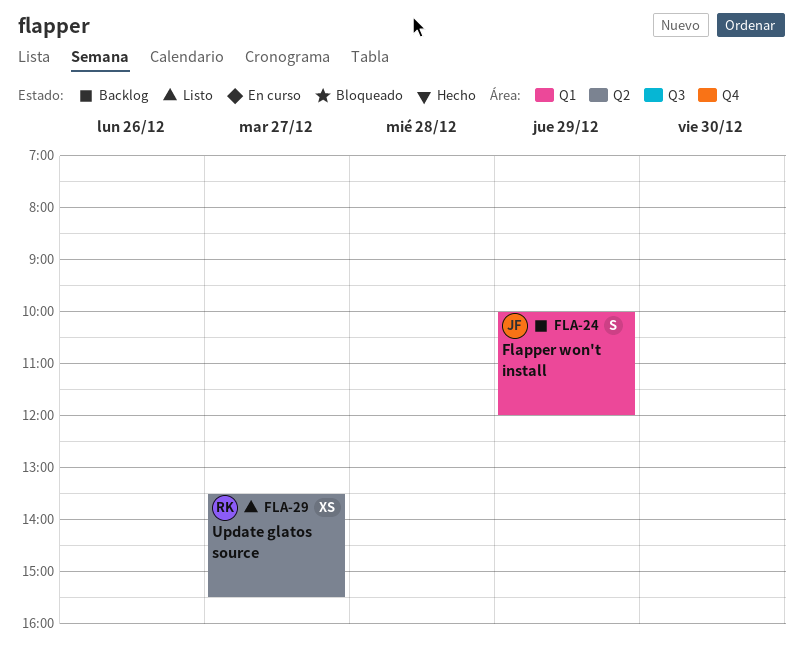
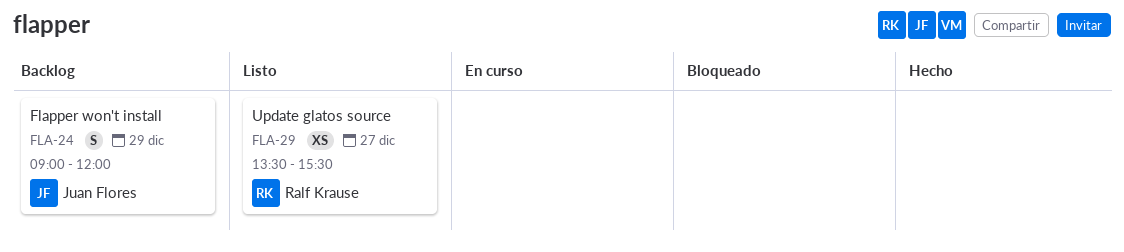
FLA-24, begins: 10:00 -> 09:00

